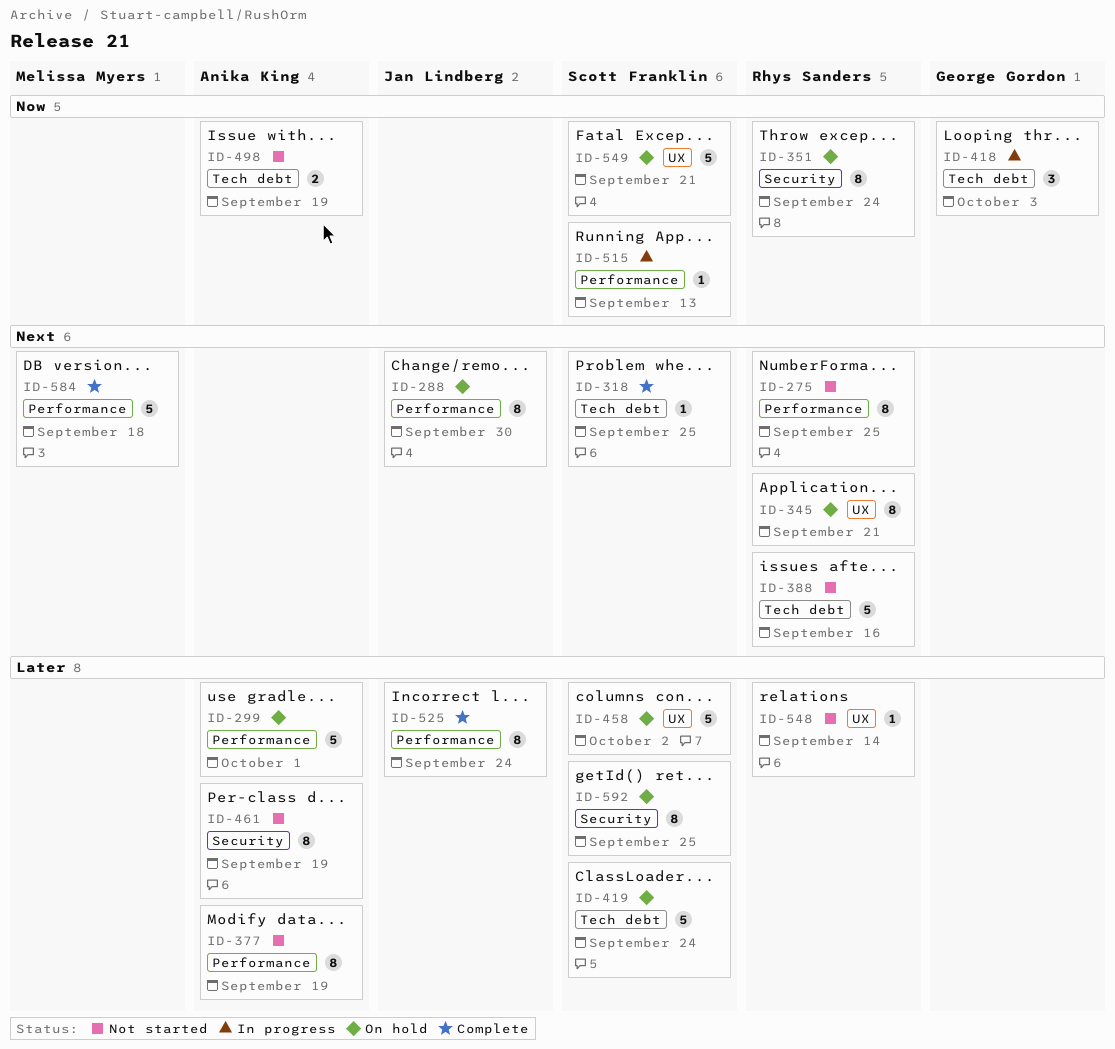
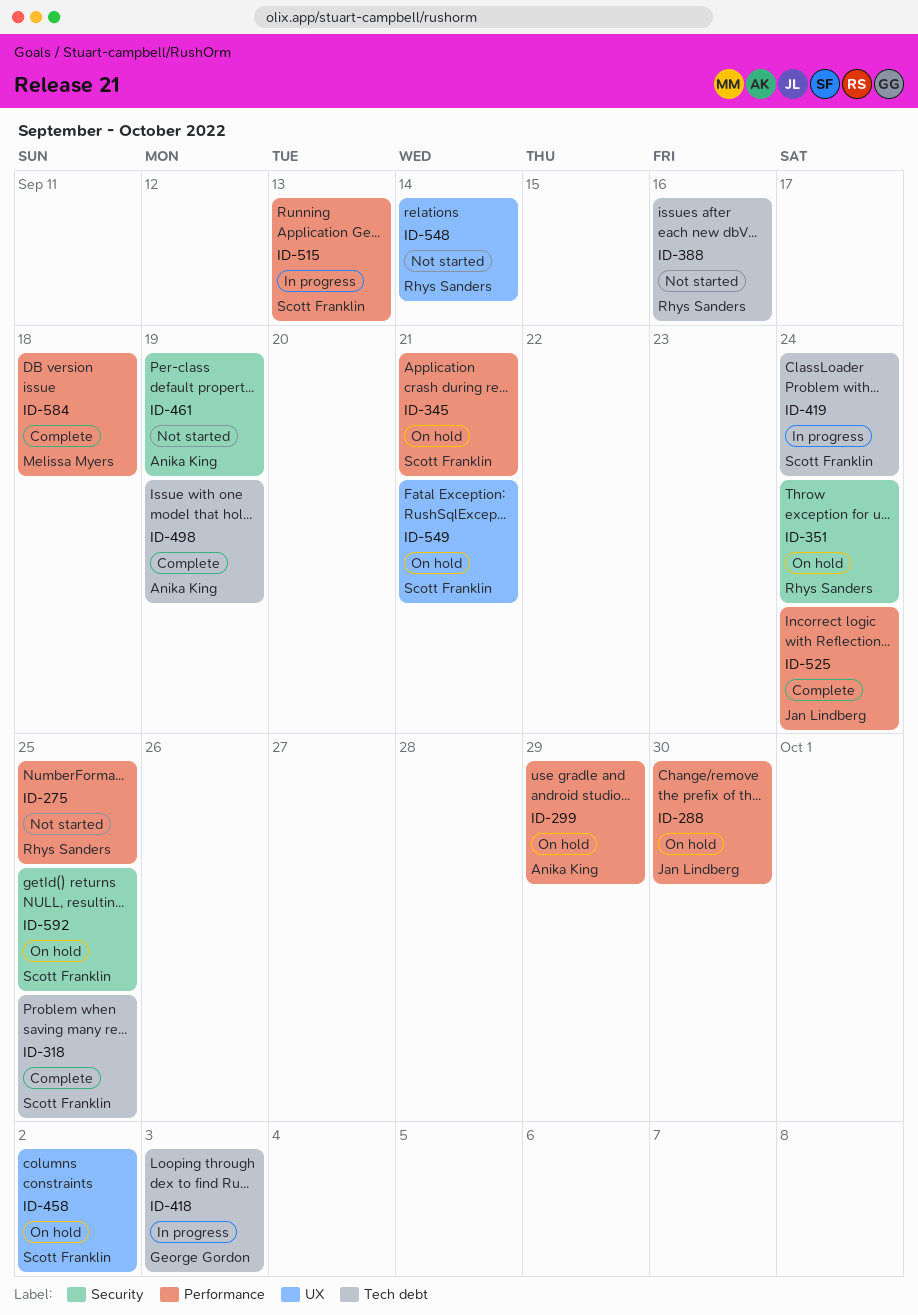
ID-299, due: Oct 1 -> Sep 29
ID-345, owner: Rhys Sanders -> Scott Franklin
ID-345, label: UX -> Performance
ID-377: present -> none
ID-419, status: On hold -> In progress
ID-498, status: Not started -> Complete

